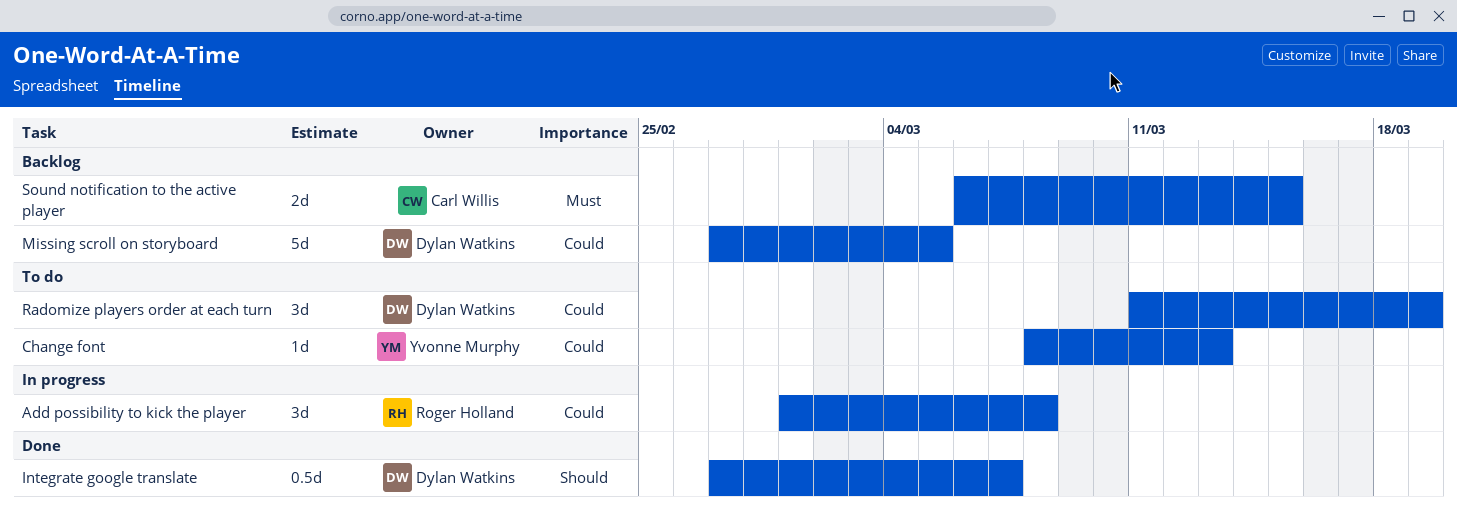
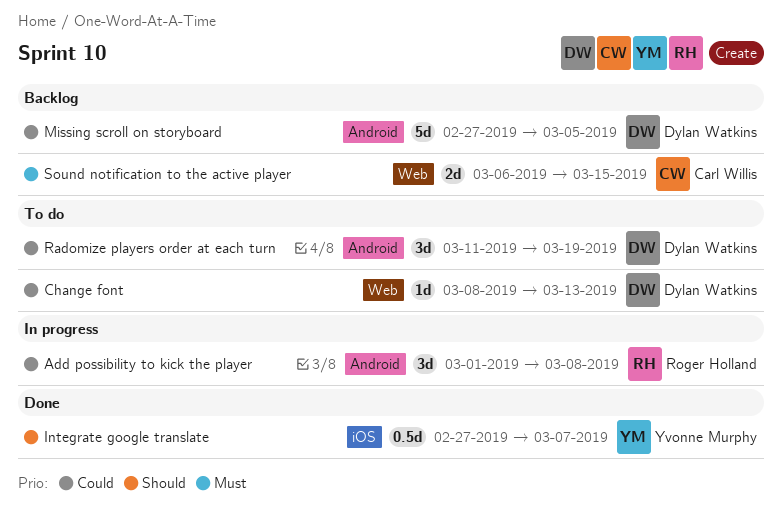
Change font, owner: Yvonne Murphy -> Dylan Watkins
Integrate google translate, owner: Dylan Watkins -> Yvonne Murphy

